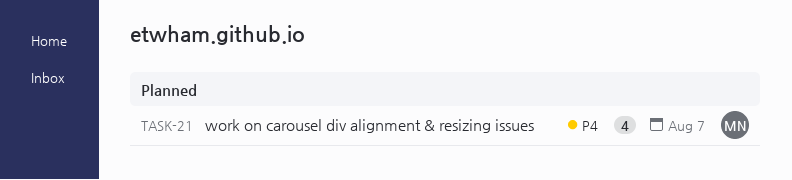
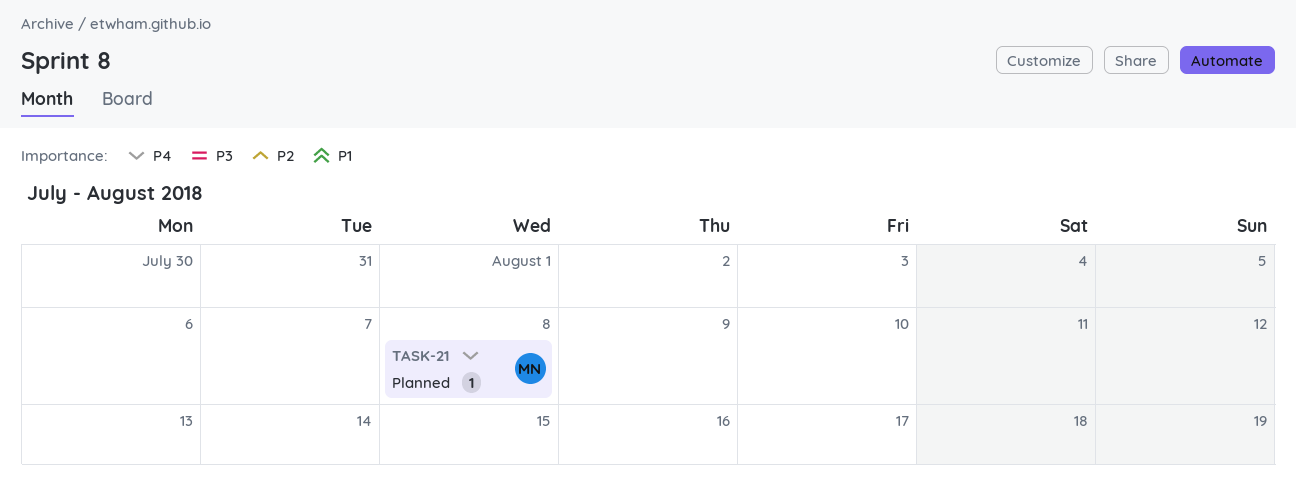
TASK-21, estimate: 4 -> 1
TASK-21, due: Aug 7 -> Aug 8

